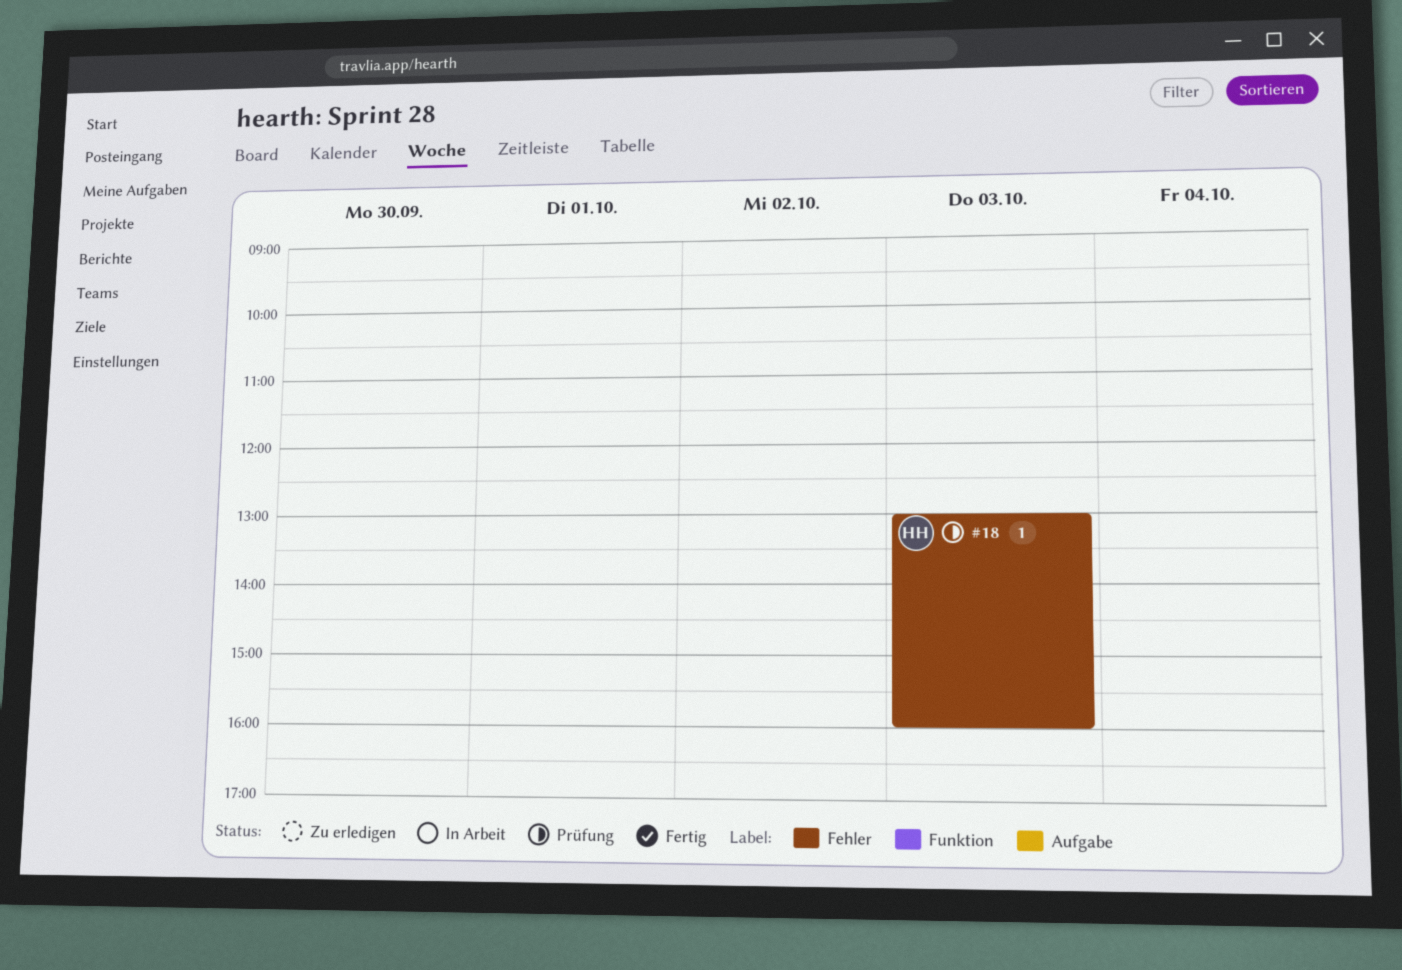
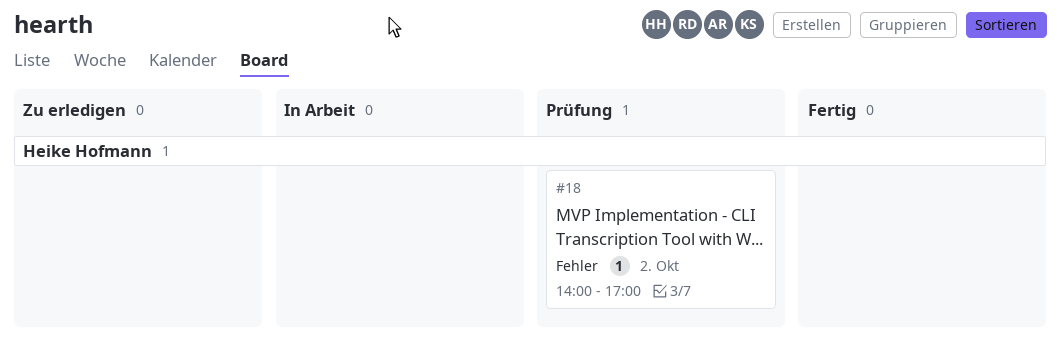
#18, day: Oct 3 -> Oct 2
#18, begins: 13:00 -> 14:00
#18, ends: 16:00 -> 17:00

